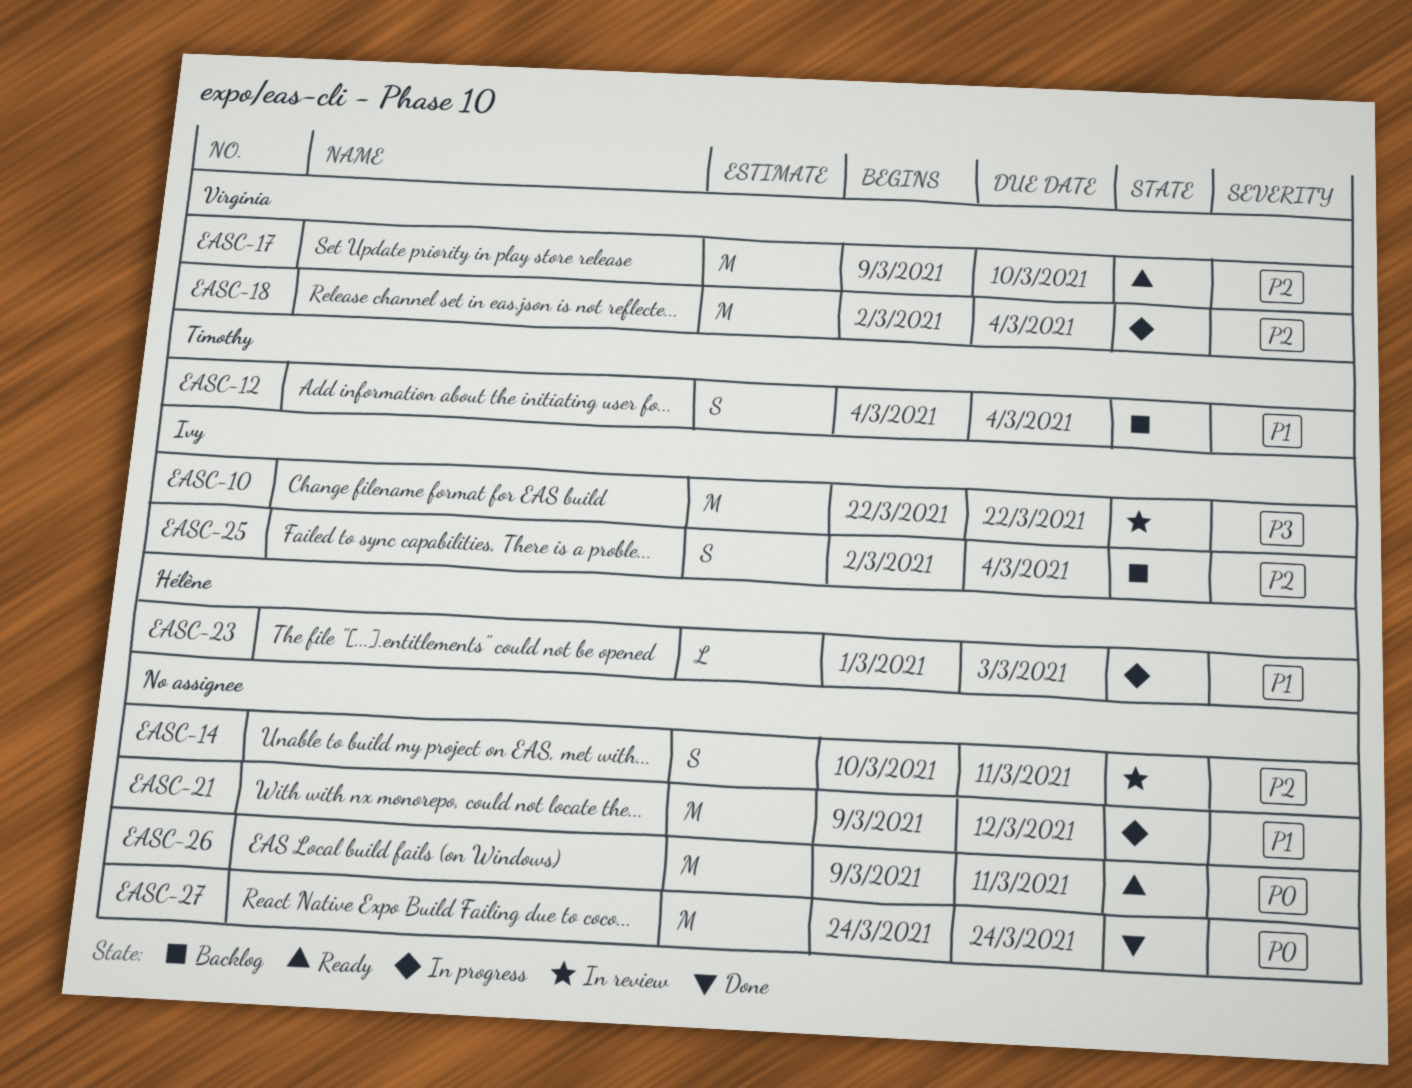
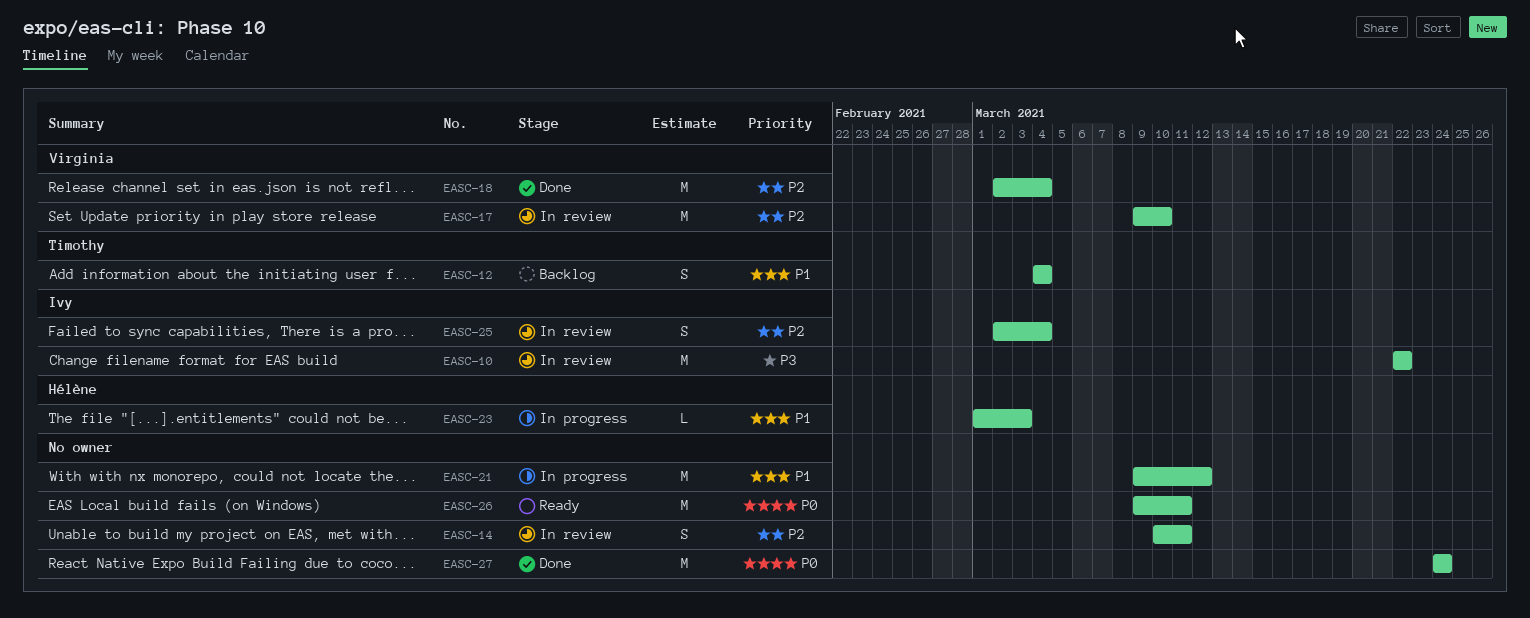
EASC-17, status: Ready -> In review
EASC-18, status: In progress -> Done
EASC-25, status: Backlog -> In review

